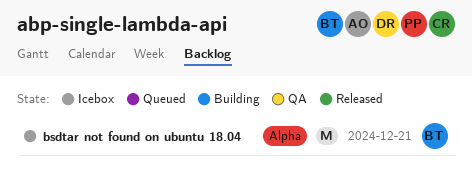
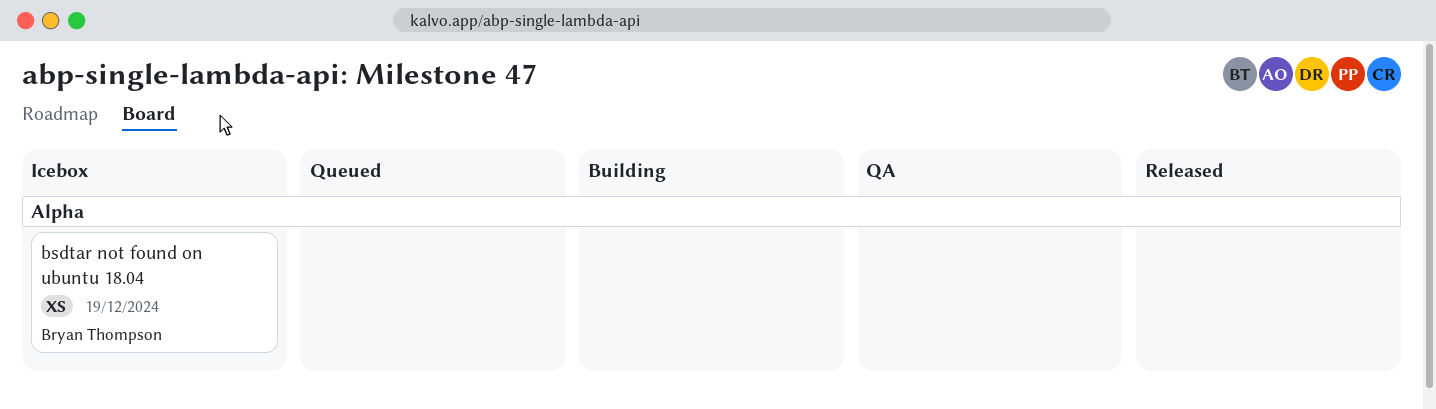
bsdtar not found on ubuntu 18.04, estimate: M -> XS
bsdtar not found on ubuntu 18.04, due: Dec 21 -> Dec 19

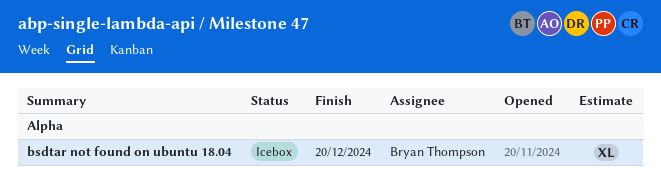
bsdtar not found on ubuntu 18.04, estimate: XS -> XL
bsdtar not found on ubuntu 18.04, due: Dec 19 -> Dec 20

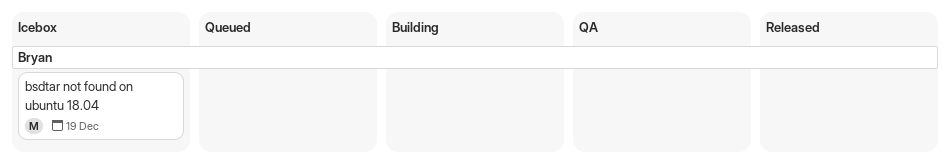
bsdtar not found on ubuntu 18.04, estimate: XL -> M
bsdtar not found on ubuntu 18.04, due: Dec 20 -> Dec 19

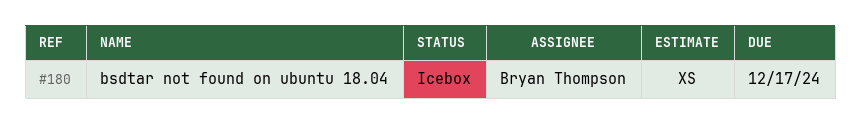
bsdtar not found on ubuntu 18.04, estimate: M -> XS
bsdtar not found on ubuntu 18.04, due: Dec 19 -> Dec 17

